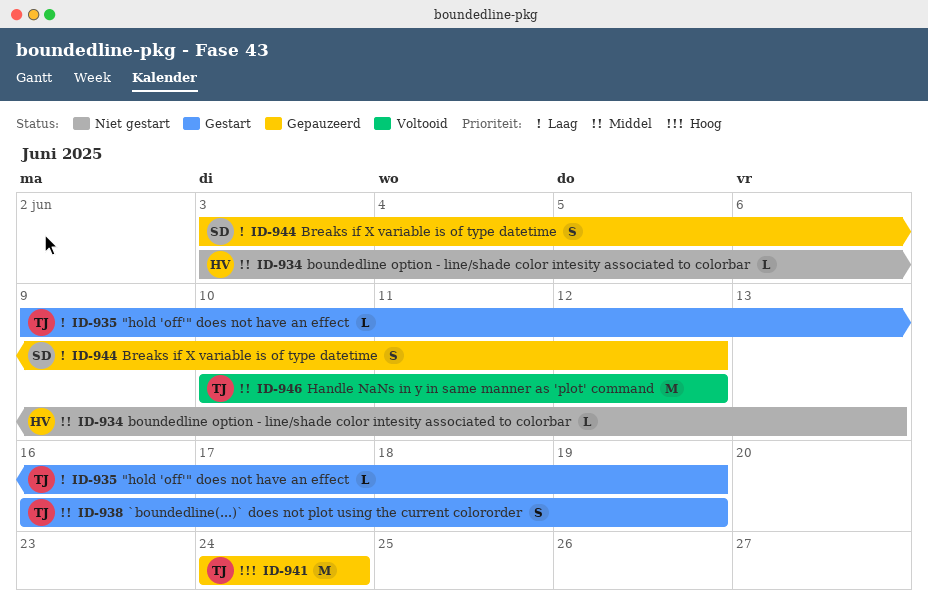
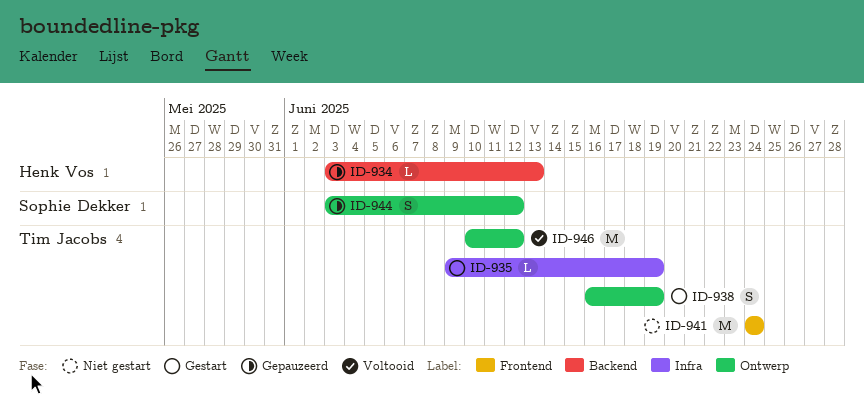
ID-934, status: Niet gestart -> Gepauzeerd
ID-941, status: Gepauzeerd -> Niet gestart

